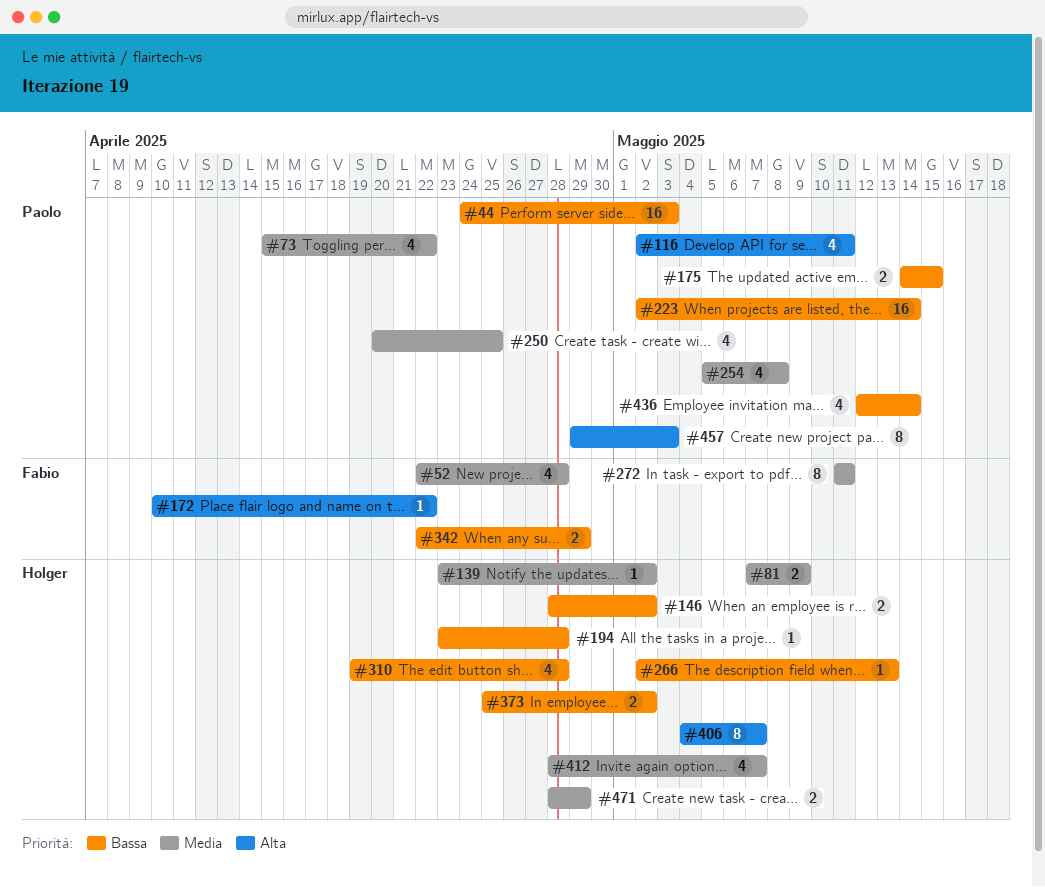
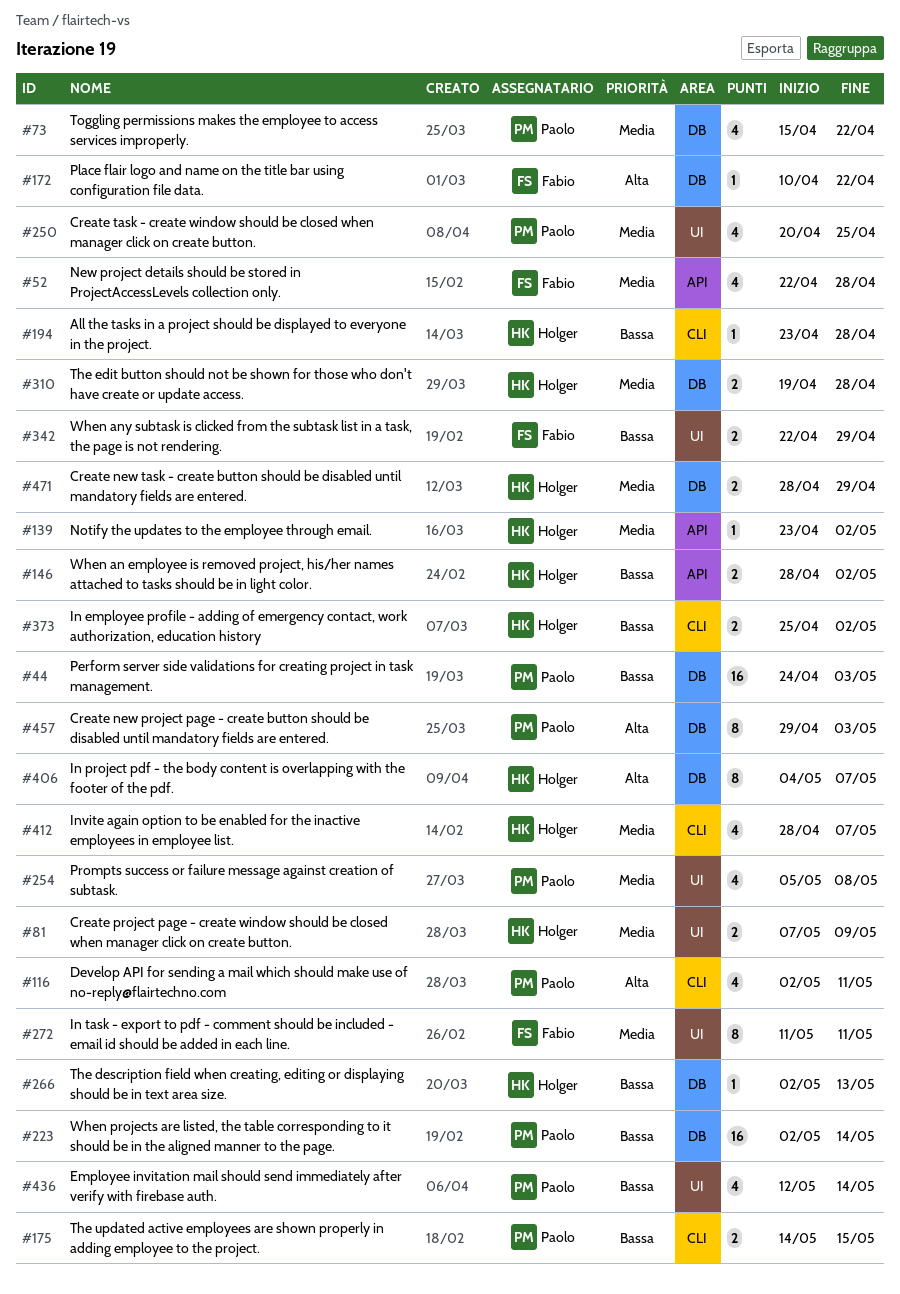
#310, priority: Bassa -> Media
#310, estimate: 4 -> 2

